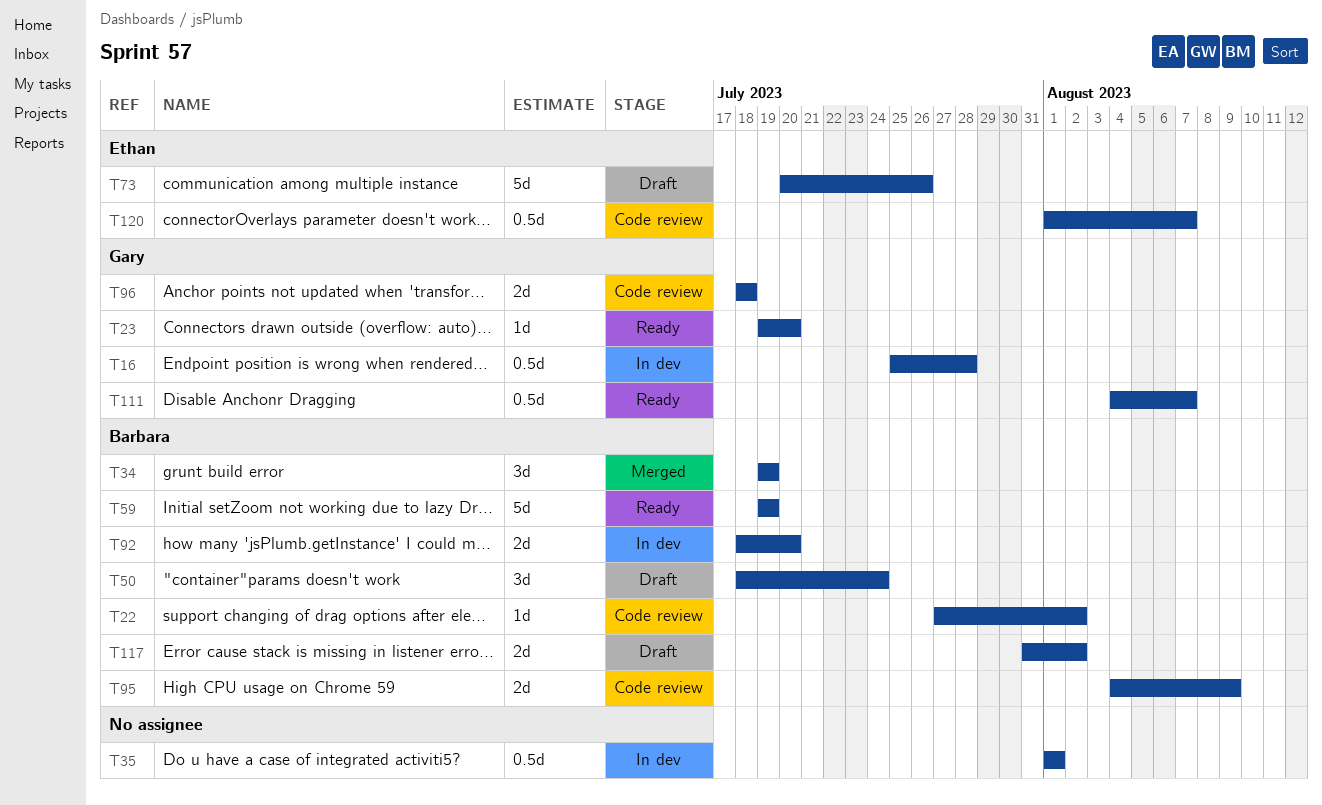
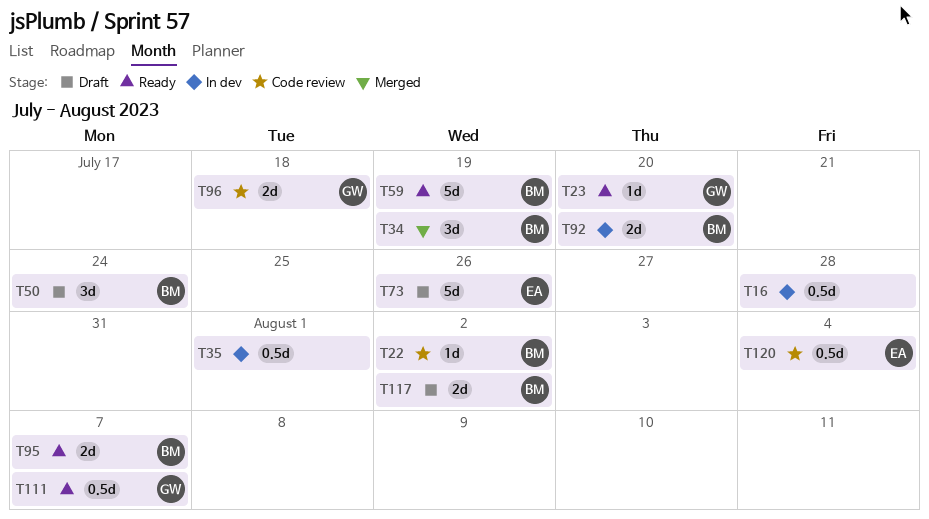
T16, owner: Gary -> none
T95, status: Code review -> Ready
T95, due: Aug 9 -> Aug 7
T120, due: Aug 7 -> Aug 4

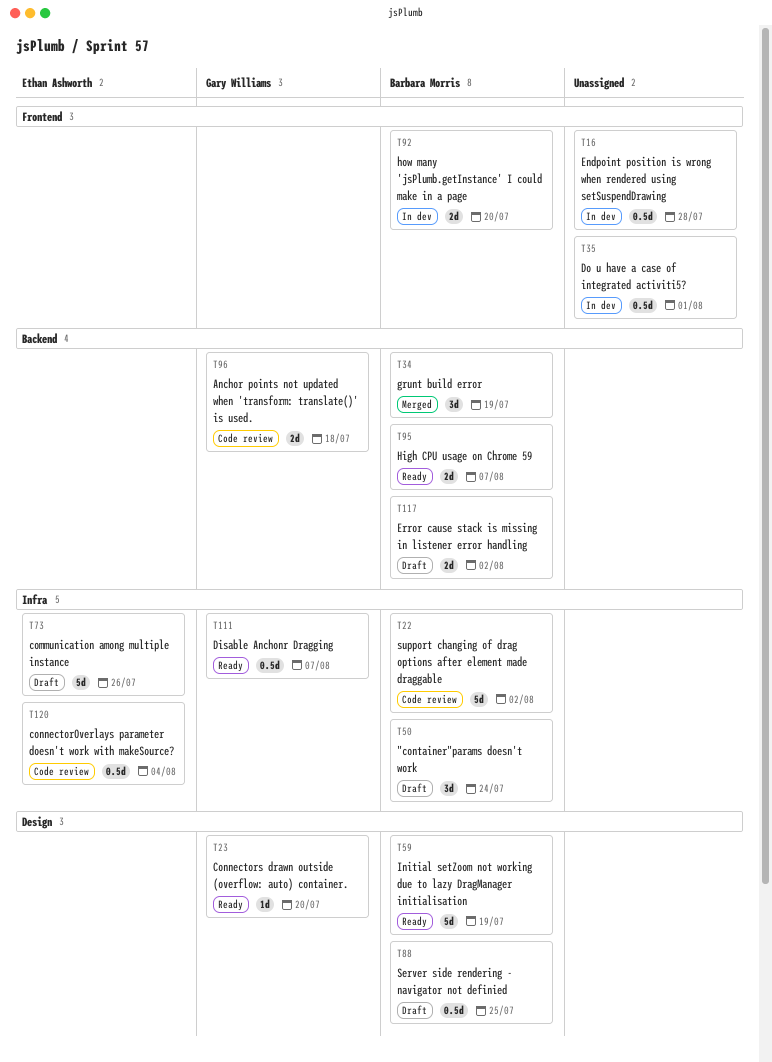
T22, estimate: 1d -> 5d
T88: none -> present

